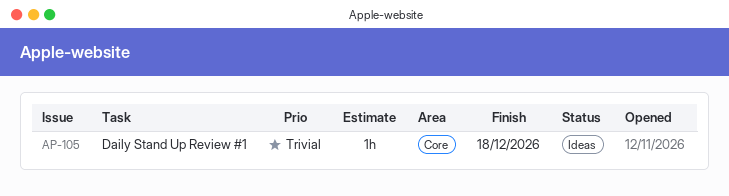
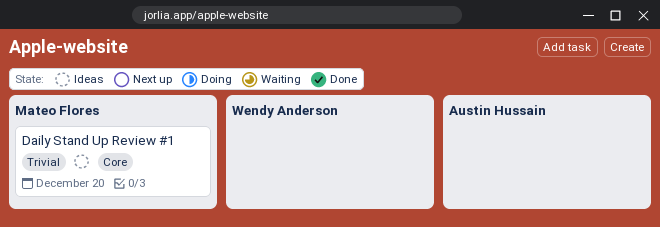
Daily Stand Up Review #1, due: Dec 18 -> Dec 20

